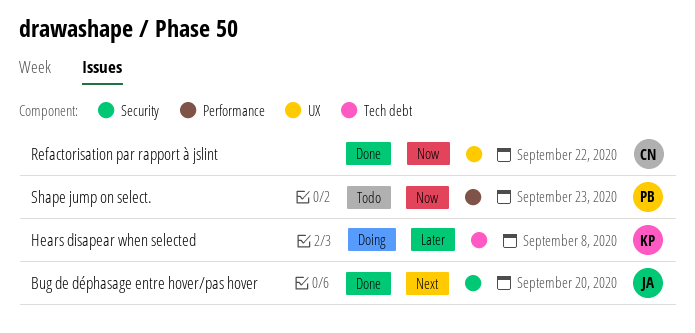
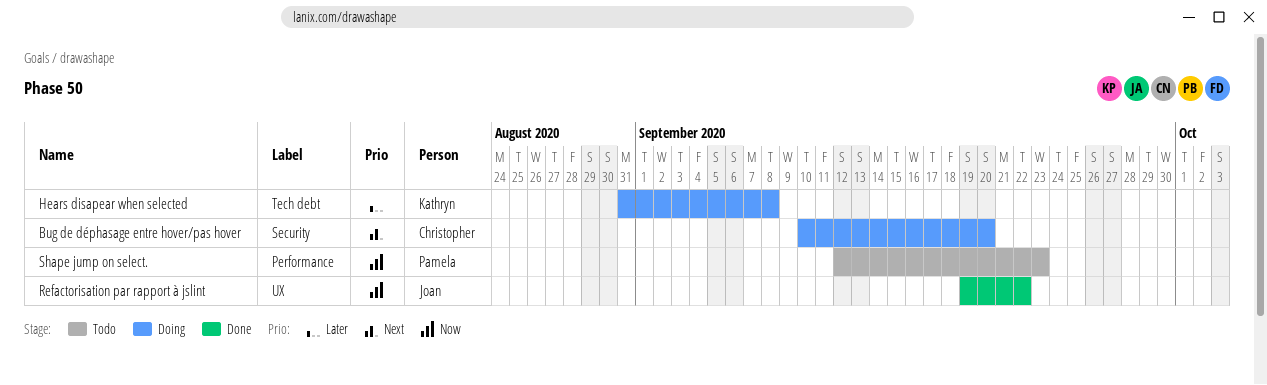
Bug de déphasage entre hover/pas hover, status: Done -> Doing
Bug de déphasage entre hover/pas hover, owner: Joan -> Christopher
Refactorisation par rapport à jslint, owner: Christopher -> Joan

